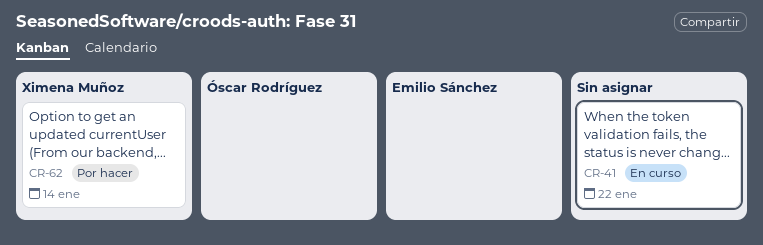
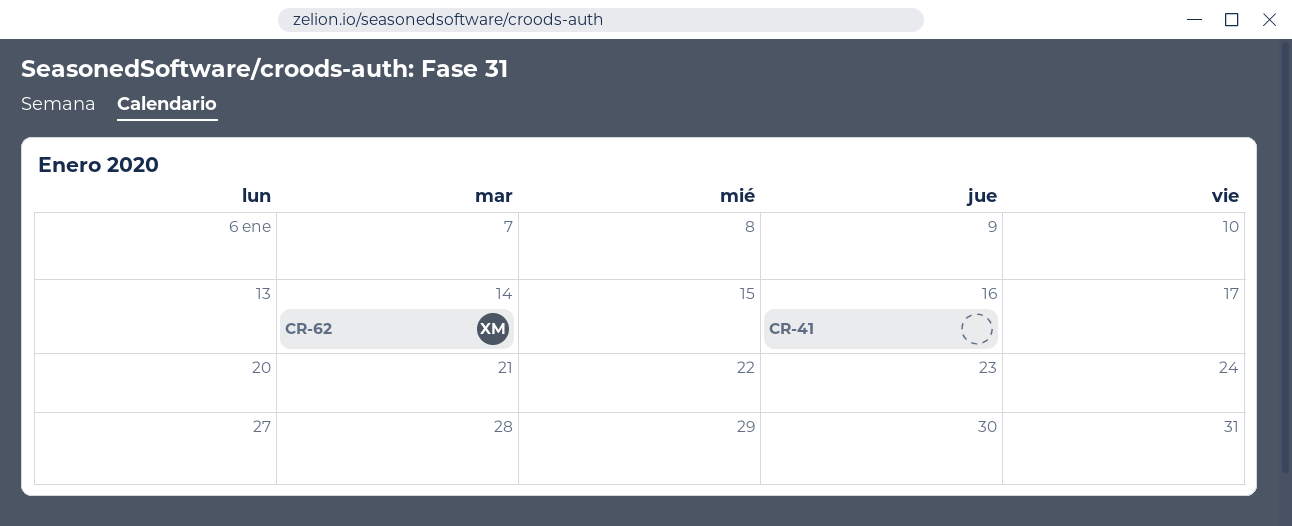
CR-41, due: Jan 22 -> Jan 16

